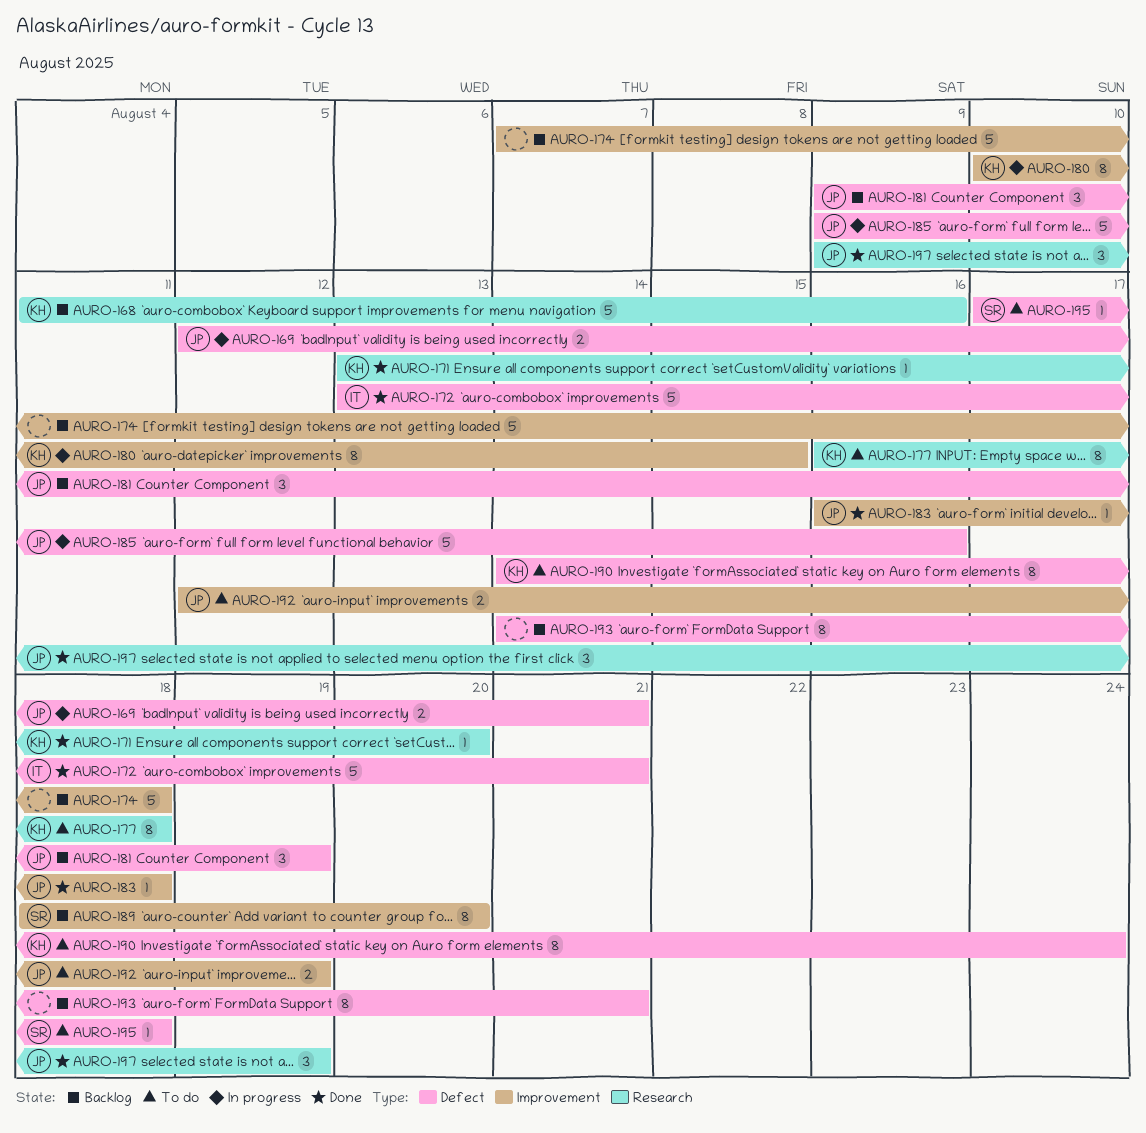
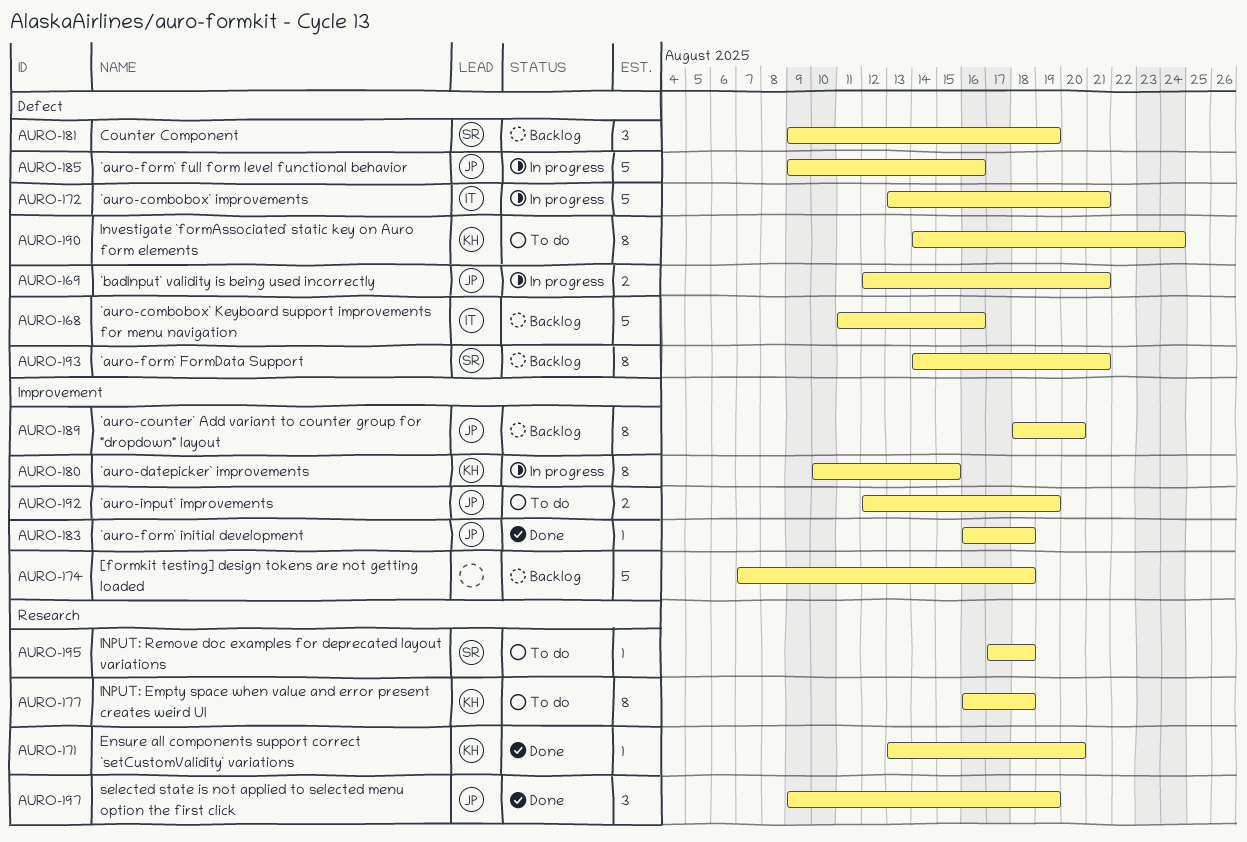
AURO-168, owner: KH -> IT
AURO-168, label: Research -> Defect
AURO-172, status: Done -> In progress
AURO-181, owner: JP -> SR
AURO-189, owner: SR -> JP
AURO-193, owner: none -> SR
AURO-195, label: Defect -> Research

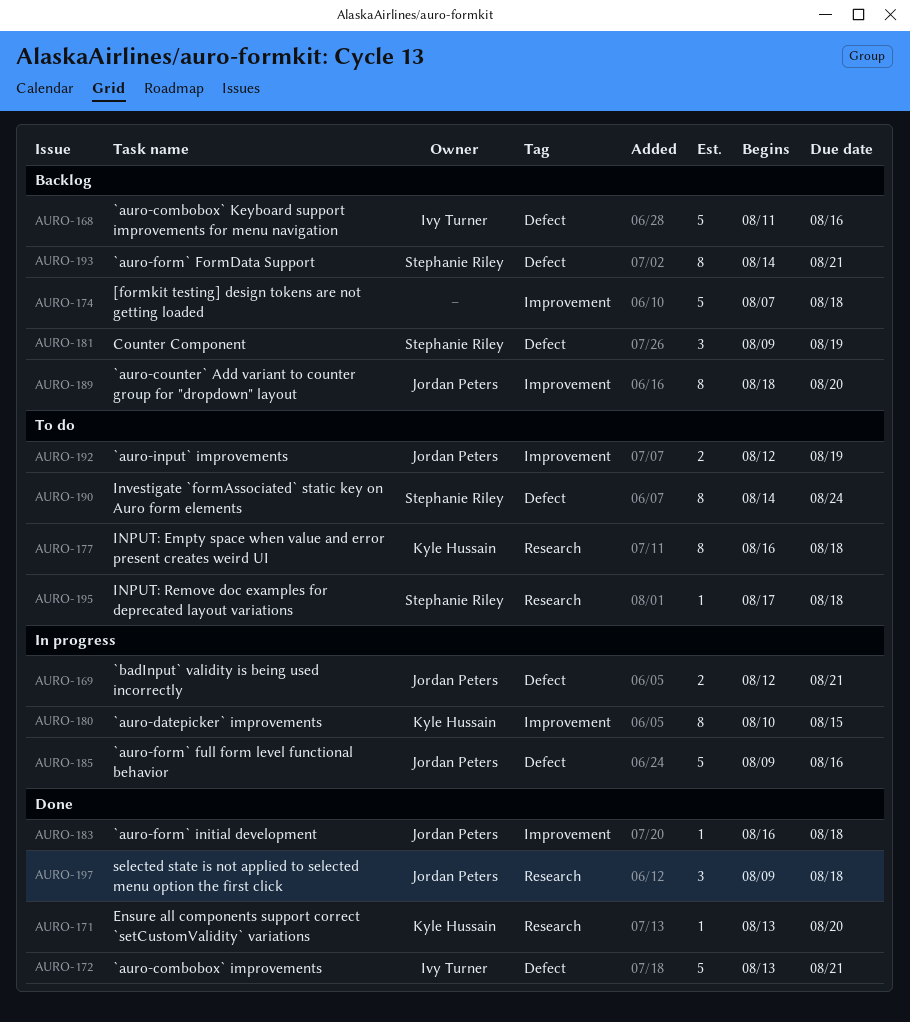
AURO-172, status: In progress -> Done
AURO-190, owner: Kyle Hussain -> Stephanie Riley
AURO-197, due: Aug 19 -> Aug 18

